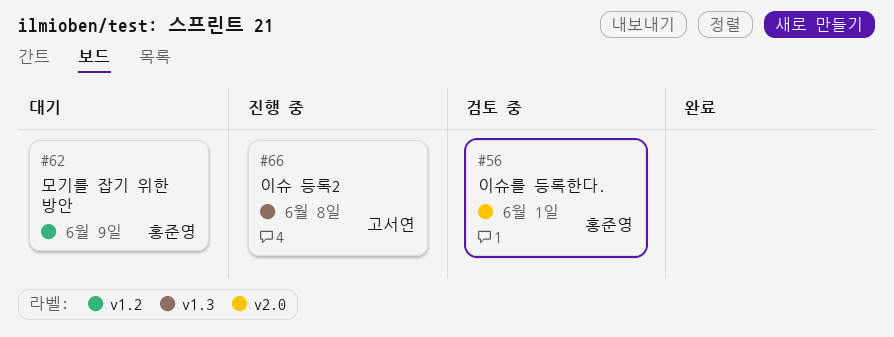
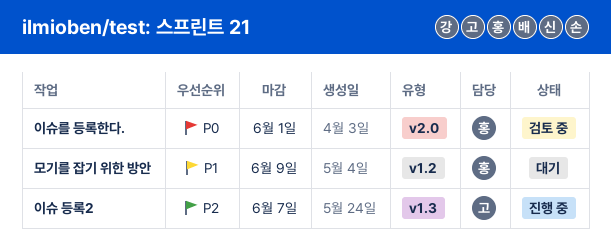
이슈 등록2, due: Jun 8 -> Jun 7

